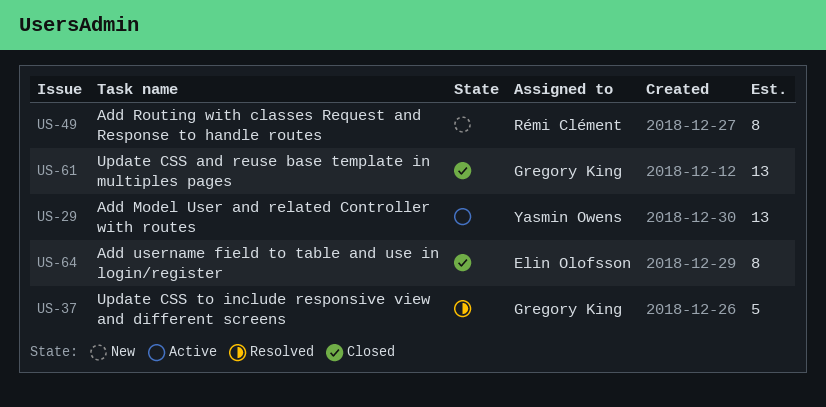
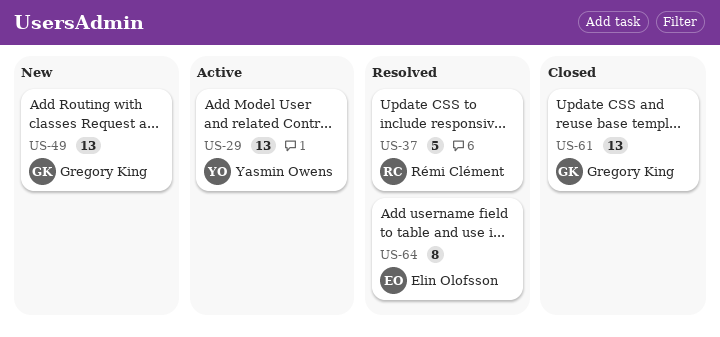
US-37, owner: Gregory King -> Rémi Clément
US-49, owner: Rémi Clément -> Gregory King
US-49, estimate: 8 -> 13
US-64, status: Closed -> Resolved

